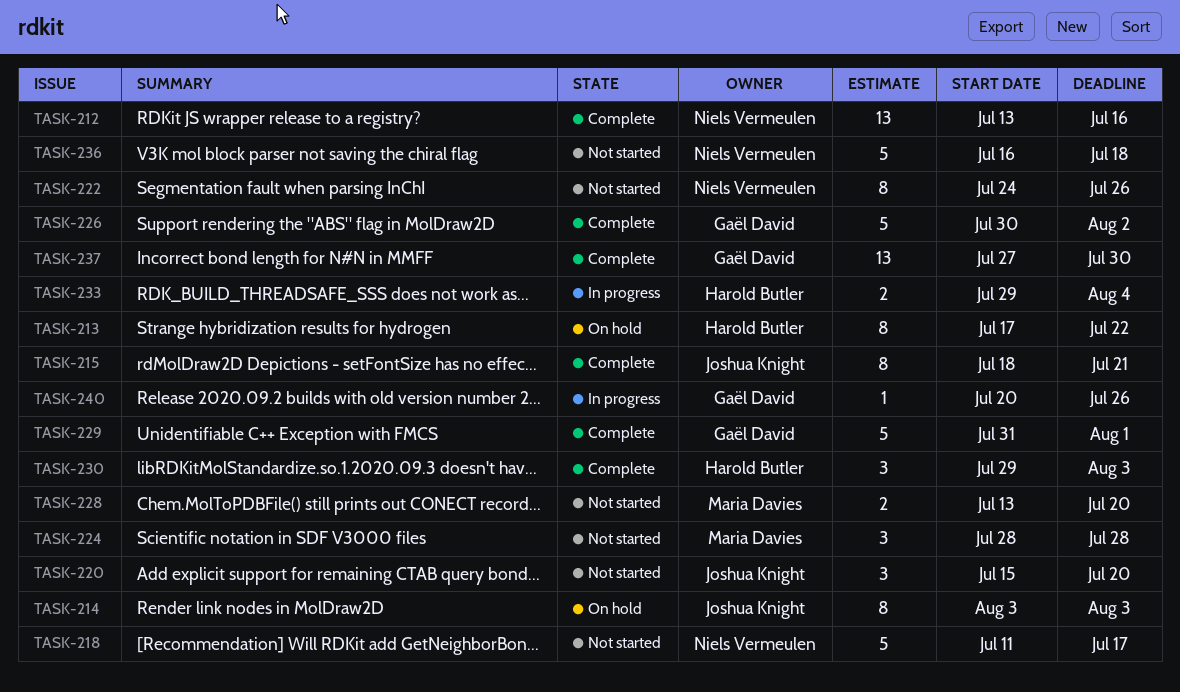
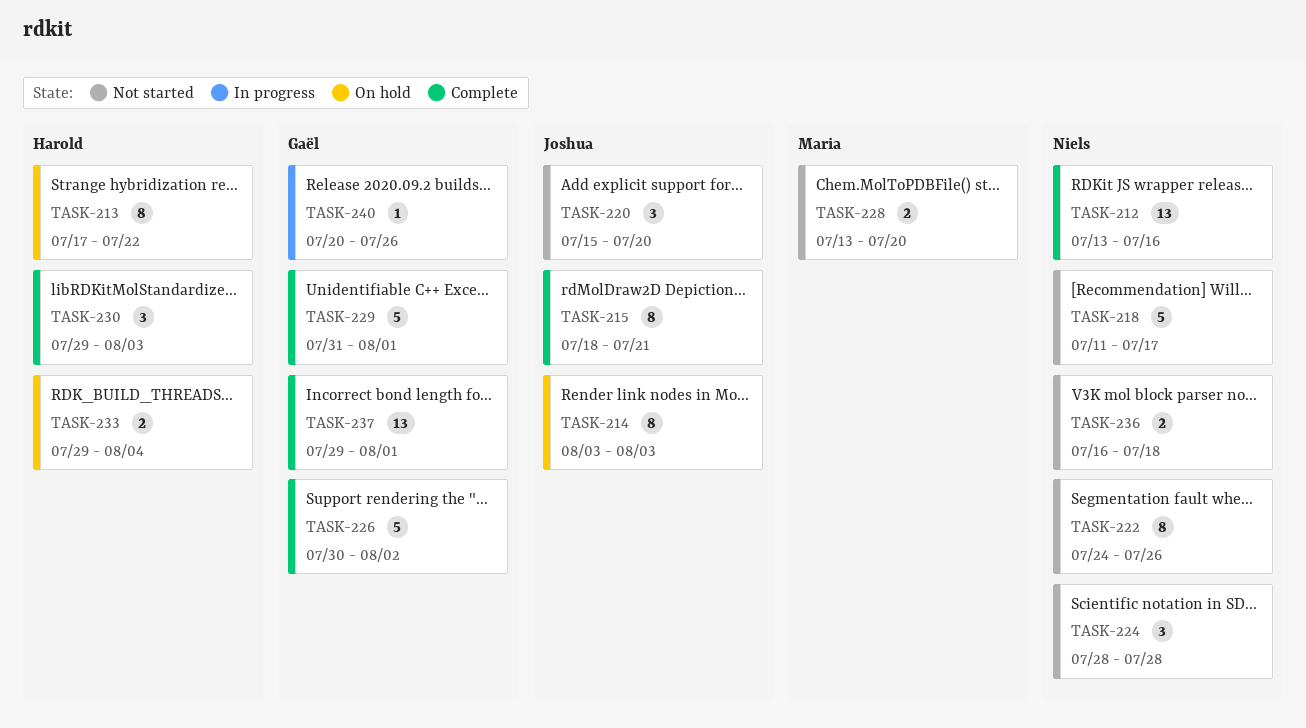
TASK-224, owner: Maria Davies -> Niels Vermeulen
TASK-233, status: In progress -> On hold
TASK-236, estimate: 5 -> 2
TASK-237, start: Jul 27 -> Jul 29
TASK-237, due: Jul 30 -> Aug 1

